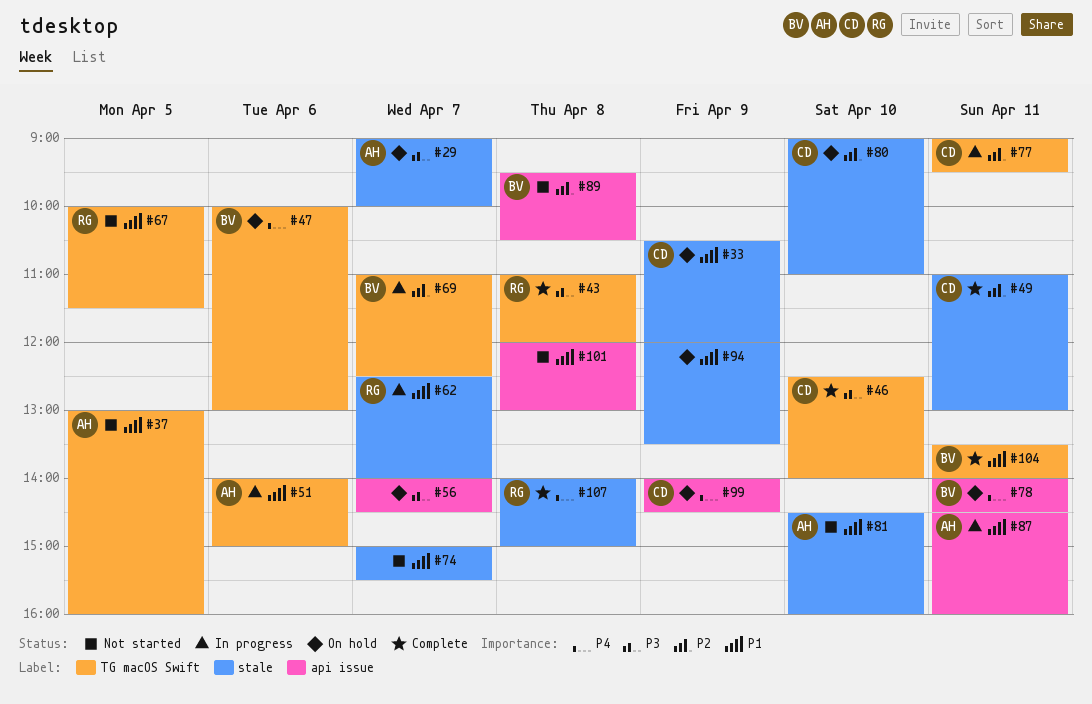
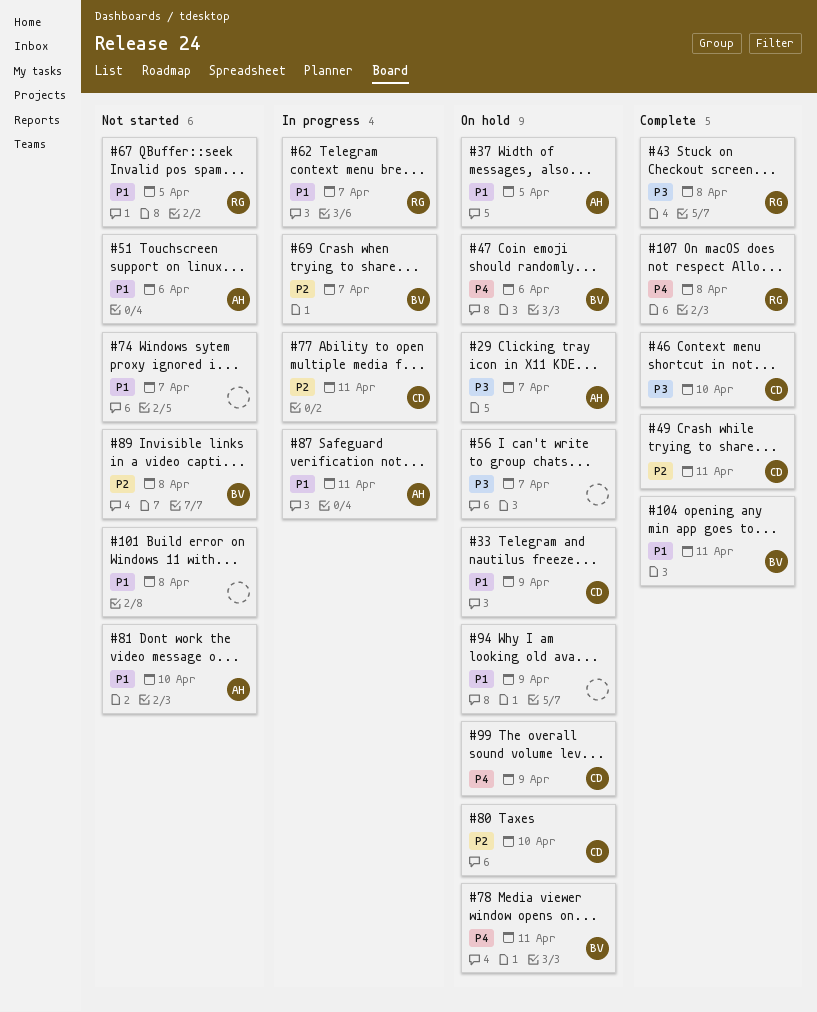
#37, status: Not started -> On hold
#51, status: In progress -> Not started

